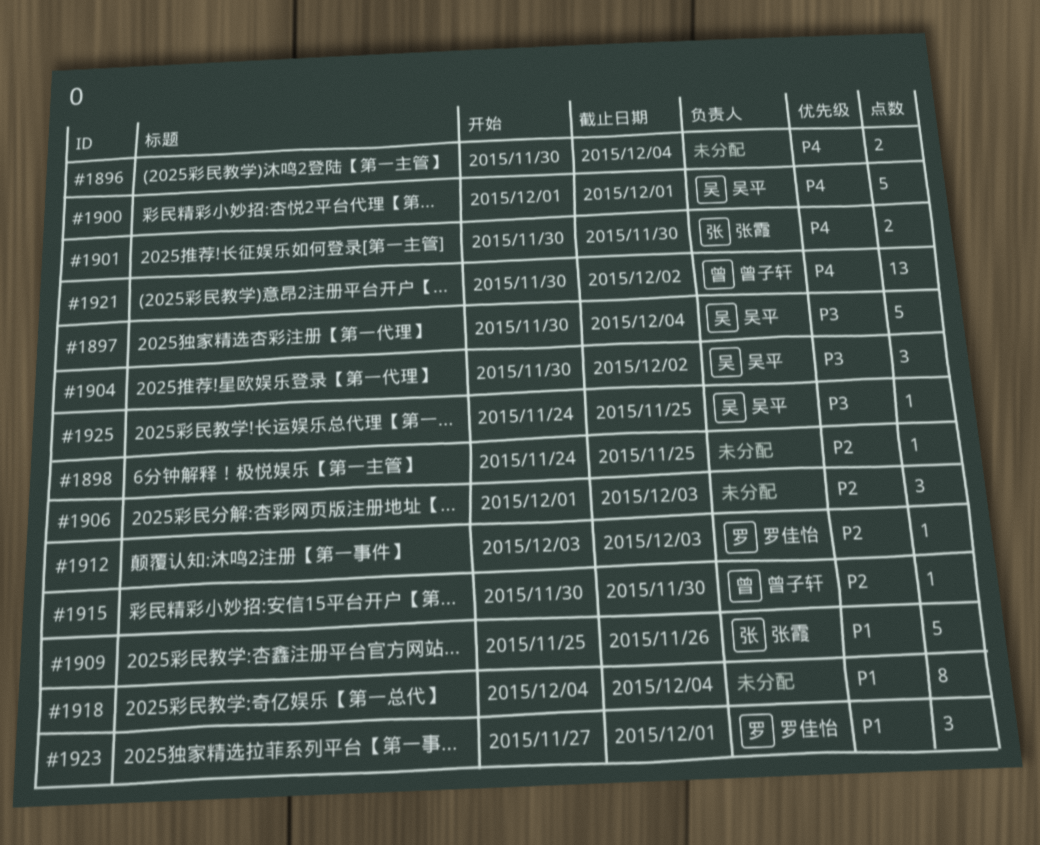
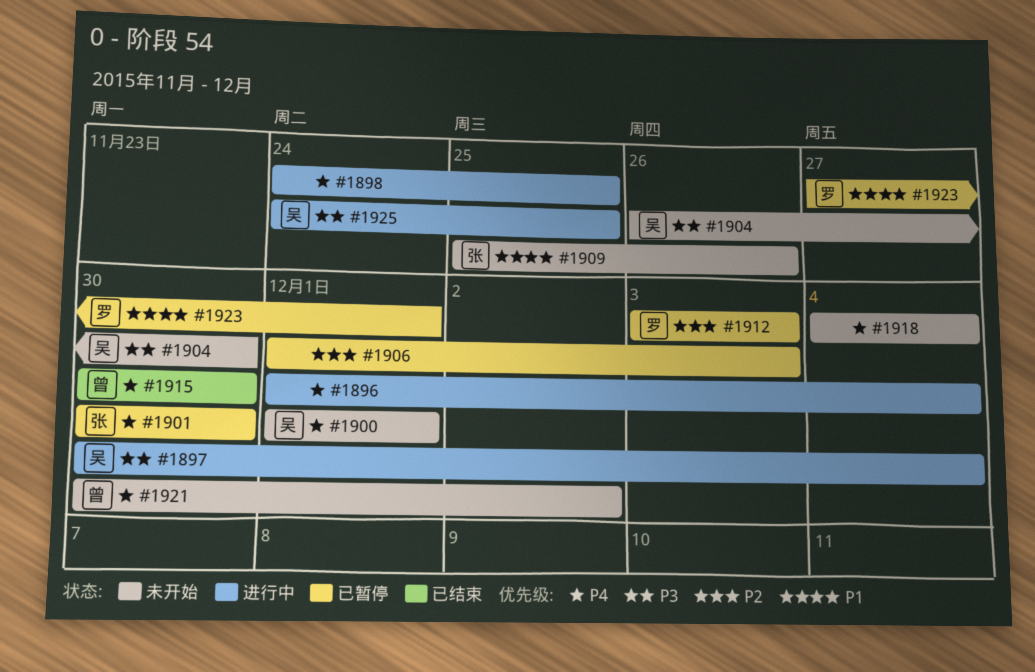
#1896, start: Nov 30 -> Dec 1
#1898, priority: P2 -> P4
#1904, start: Nov 30 -> Nov 26
#1904, due: Dec 2 -> Nov 30
#1915, priority: P2 -> P4
#1918, priority: P1 -> P4

